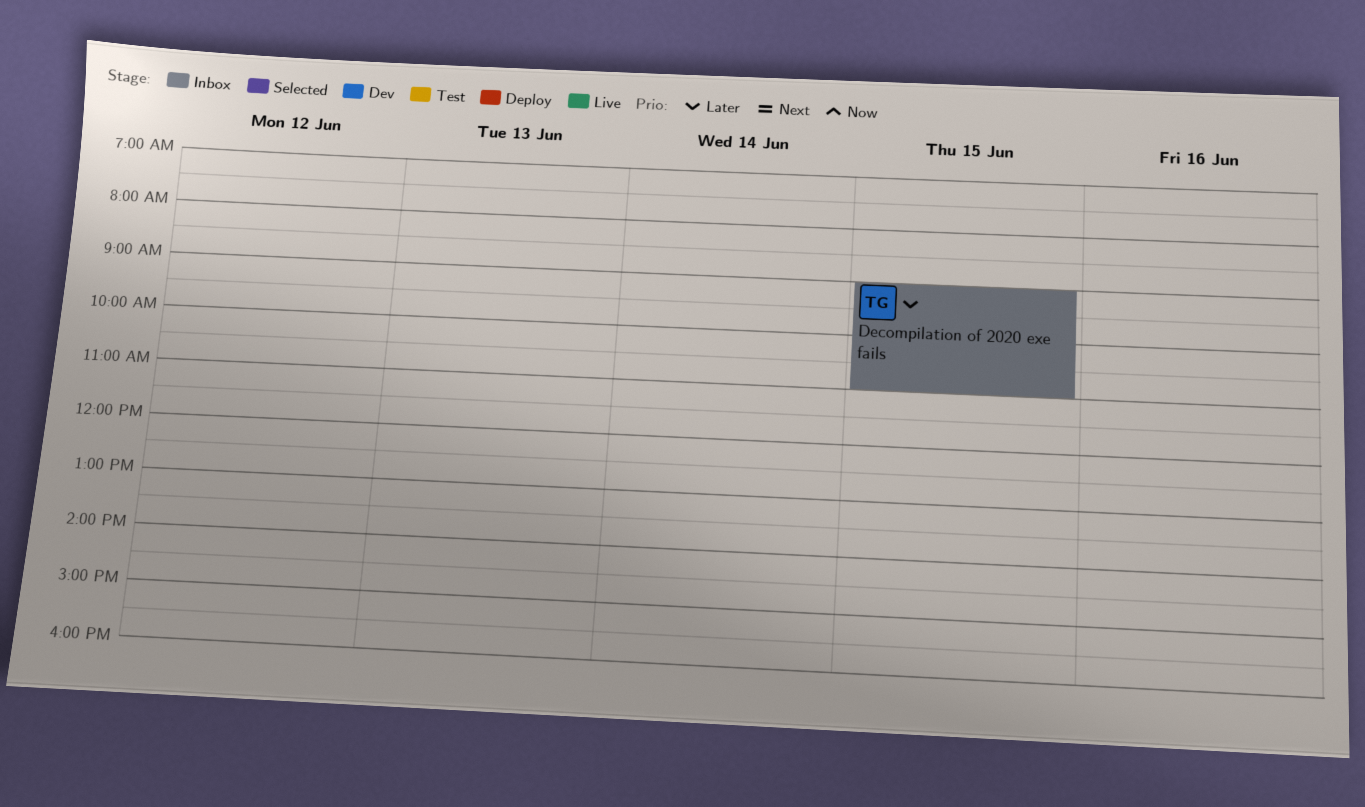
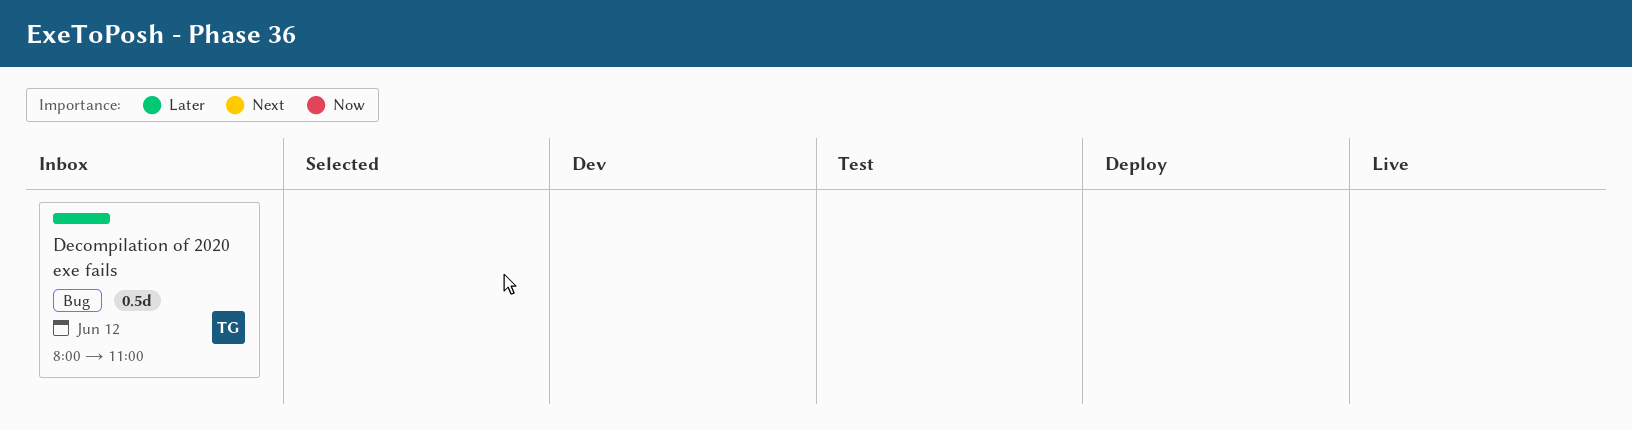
Decompilation of 2020 exe fails, day: Jun 15 -> Jun 12
Decompilation of 2020 exe fails, begins: 09:00 -> 08:00

